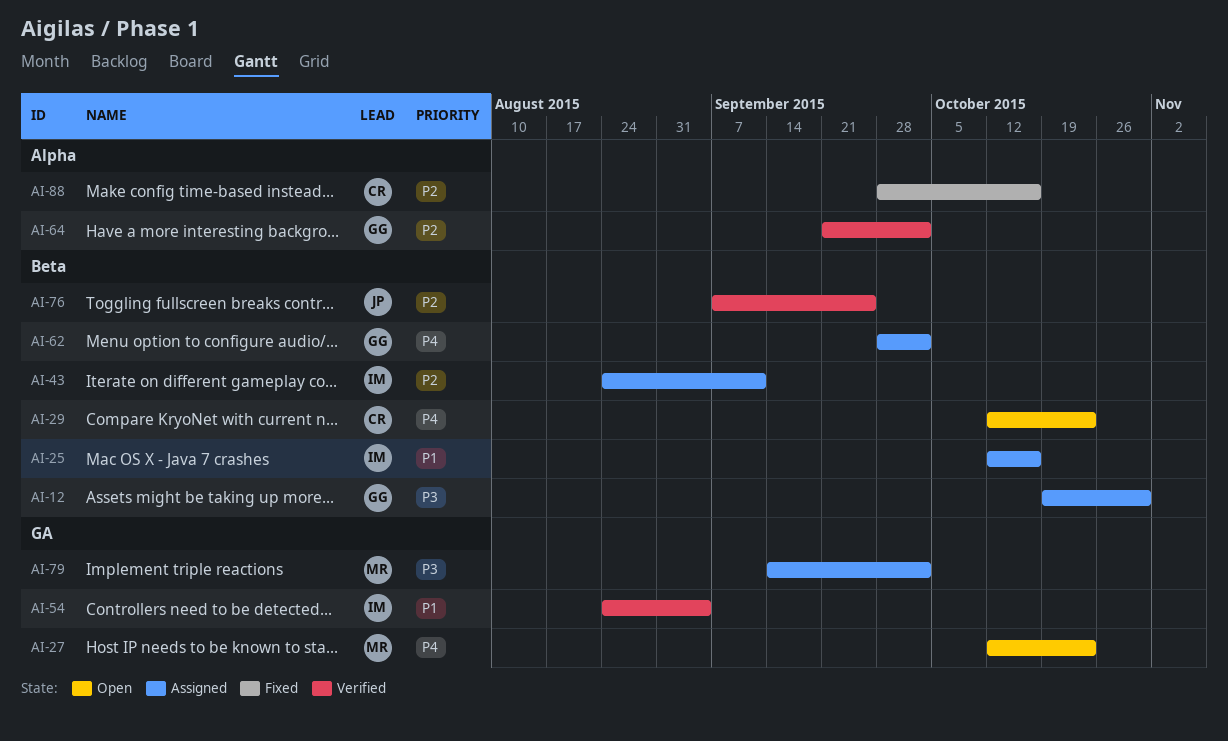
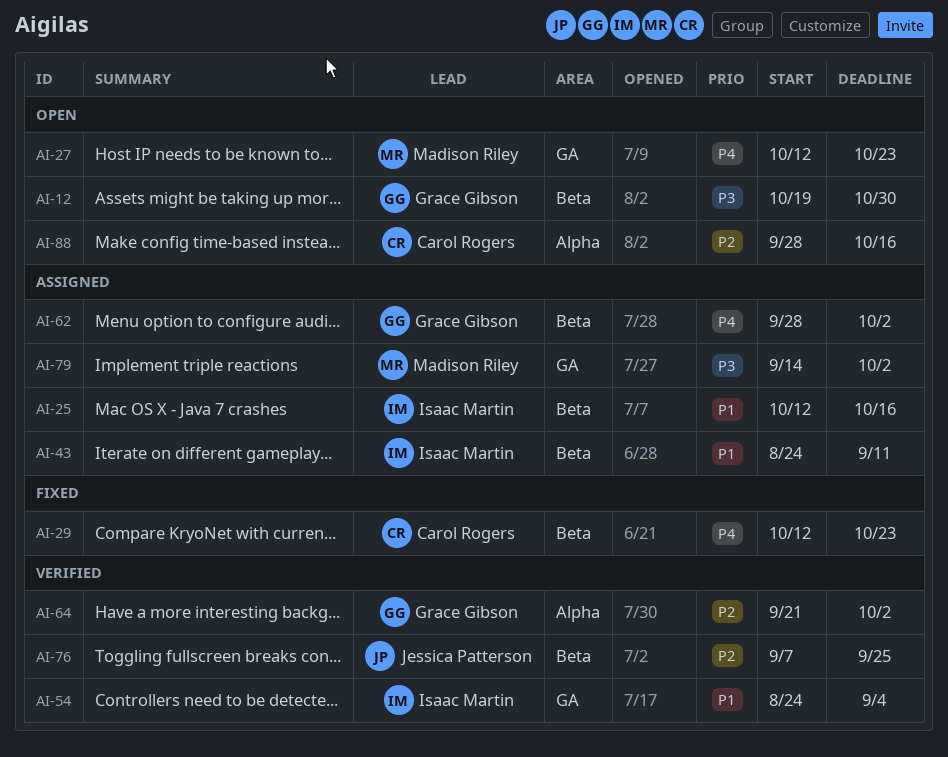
AI-12, status: Assigned -> Open
AI-29, status: Open -> Fixed
AI-43, priority: P2 -> P1
AI-88, status: Fixed -> Open

